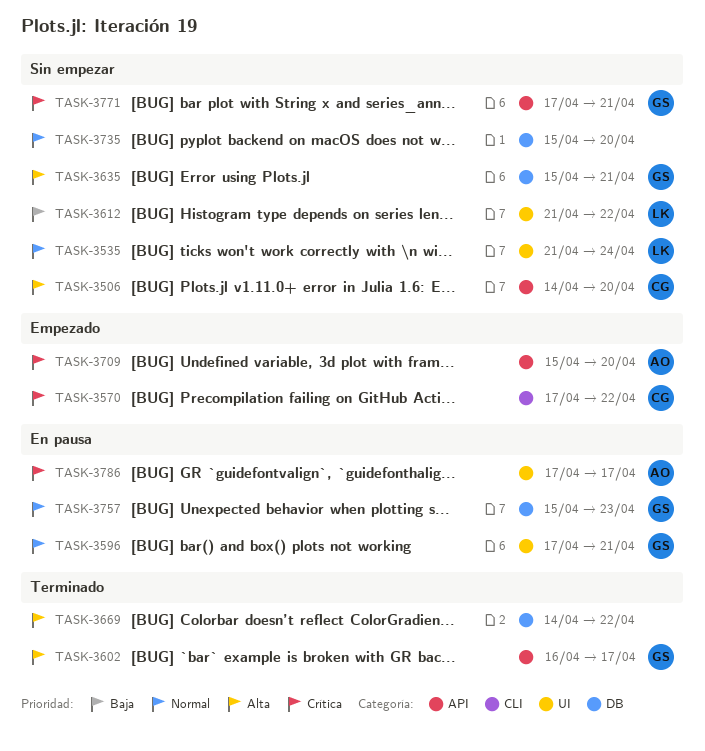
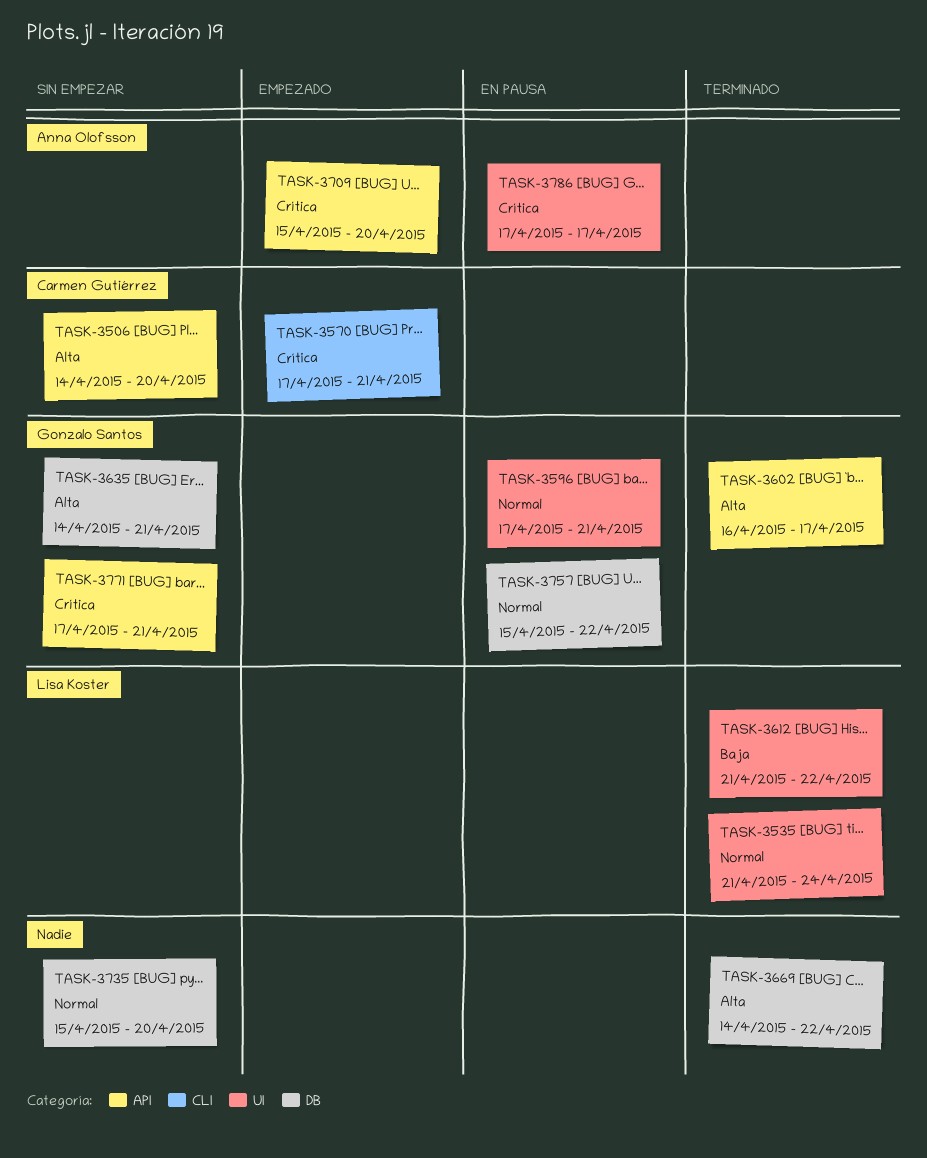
TASK-3535, status: Sin empezar -> Terminado
TASK-3570, due: Apr 22 -> Apr 21
TASK-3612, status: Sin empezar -> Terminado
TASK-3635, start: Apr 15 -> Apr 14
TASK-3757, due: Apr 23 -> Apr 22

